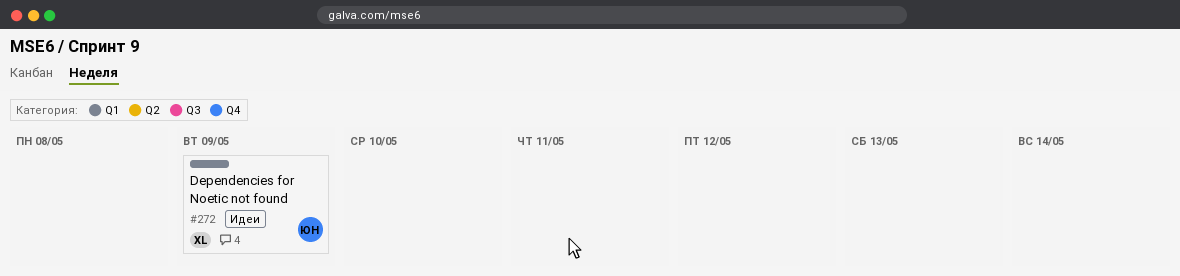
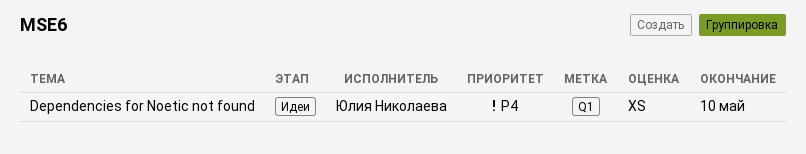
Dependencies for Noetic not found, estimate: XL -> XS
Dependencies for Noetic not found, due: May 9 -> May 10

